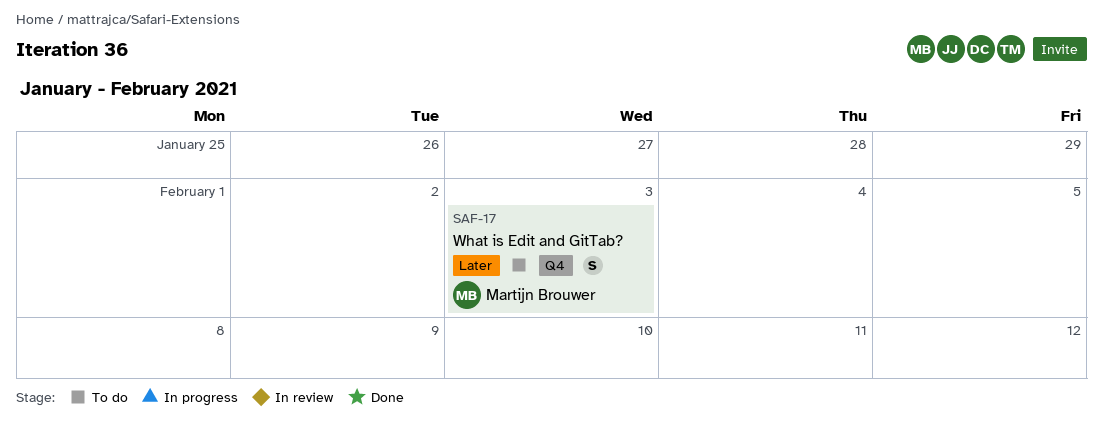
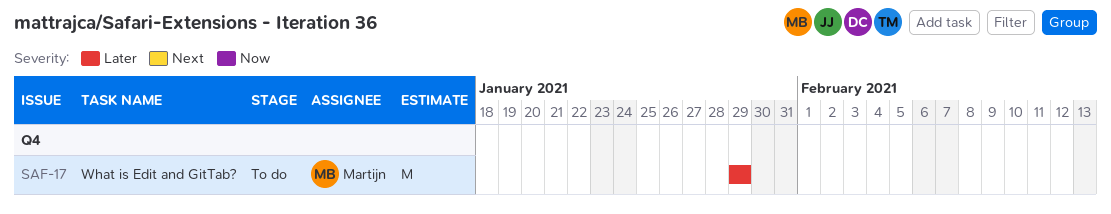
SAF-17, estimate: S -> M
SAF-17, due: Feb 3 -> Jan 29

